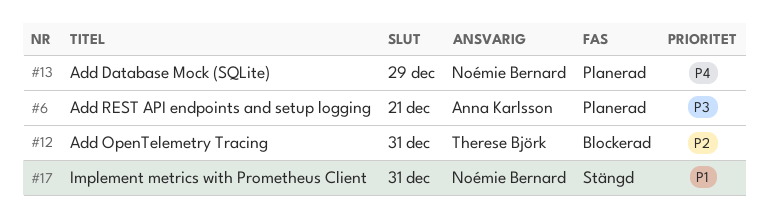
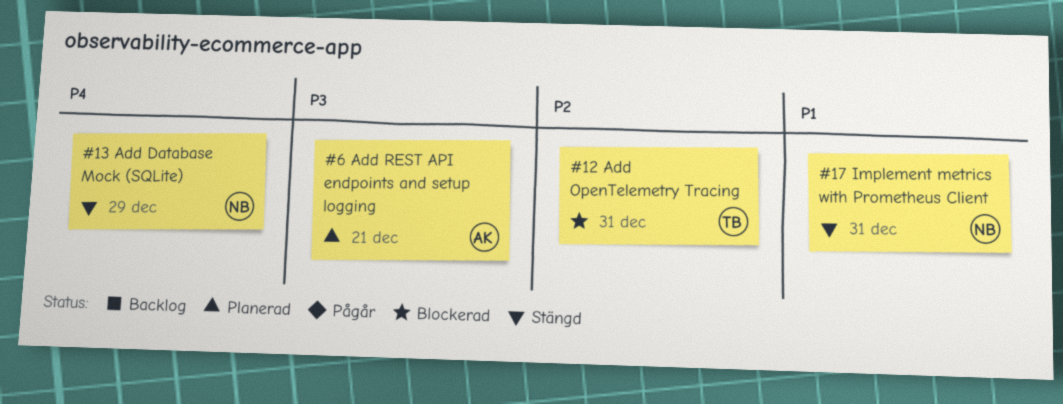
#13, status: Planerad -> Stängd

